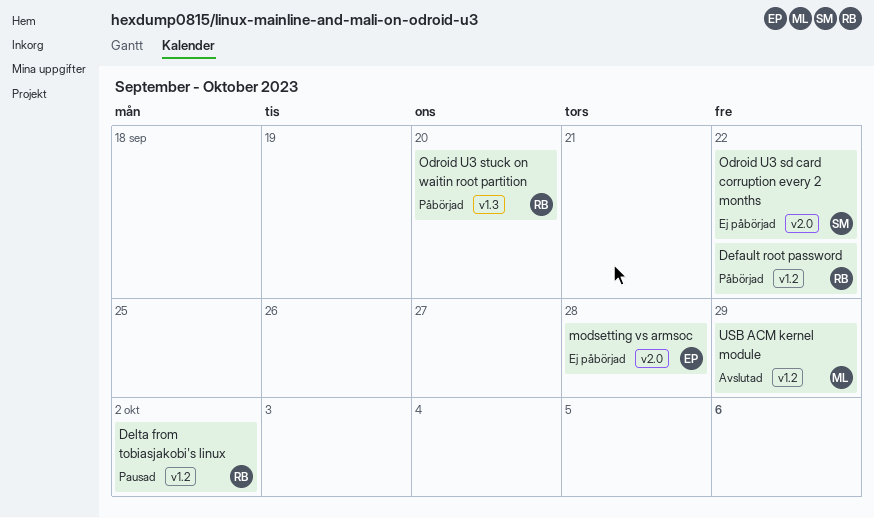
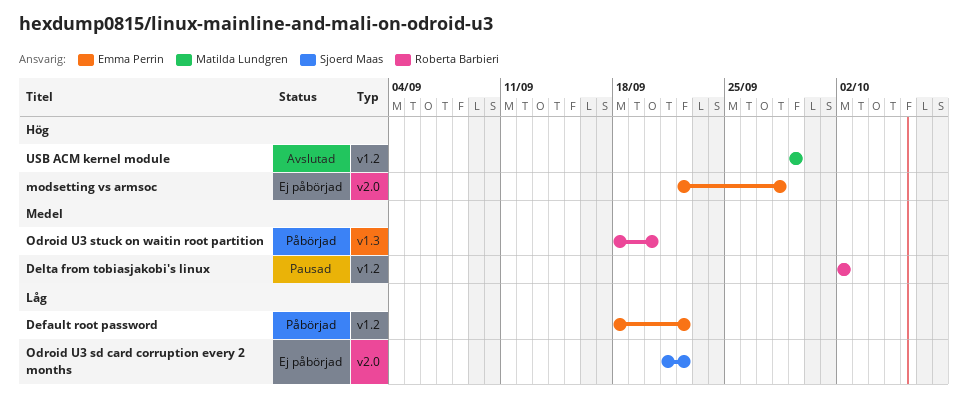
Default root password, owner: Roberta Barbieri -> Emma Perrin

